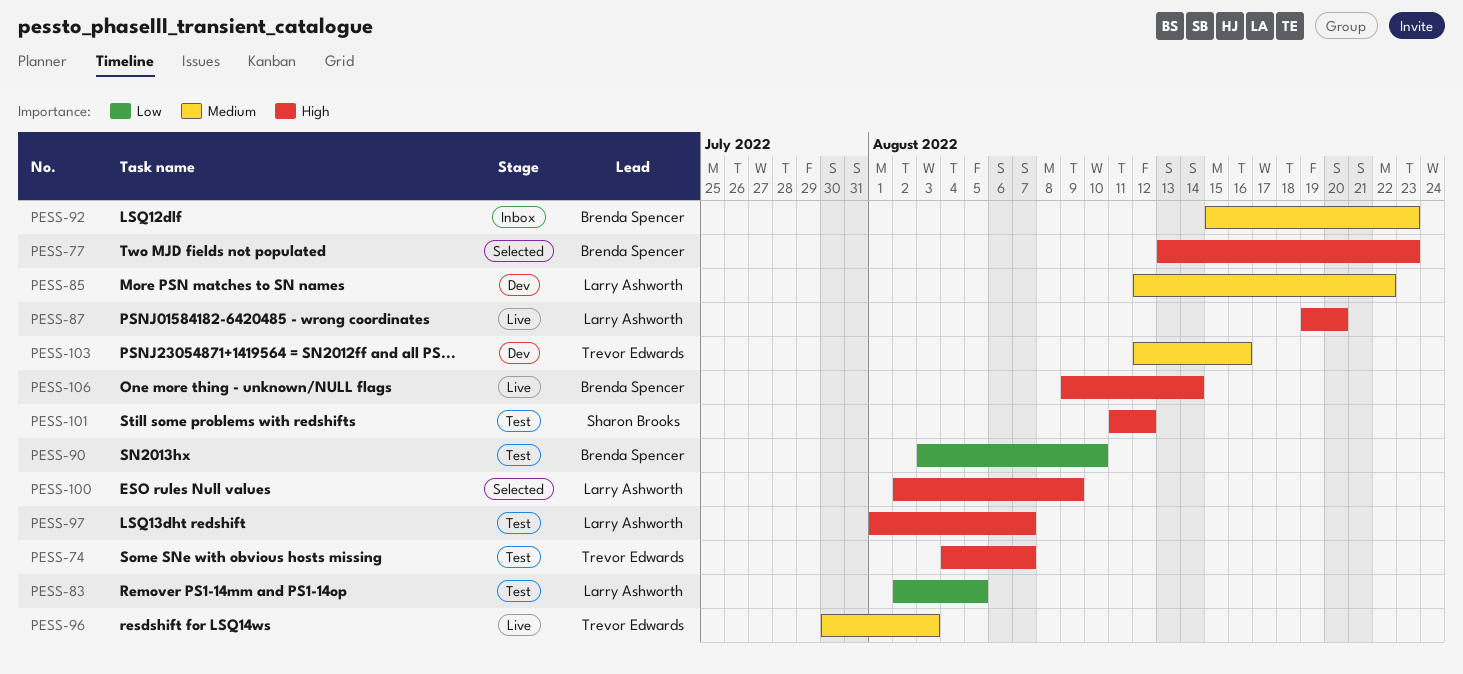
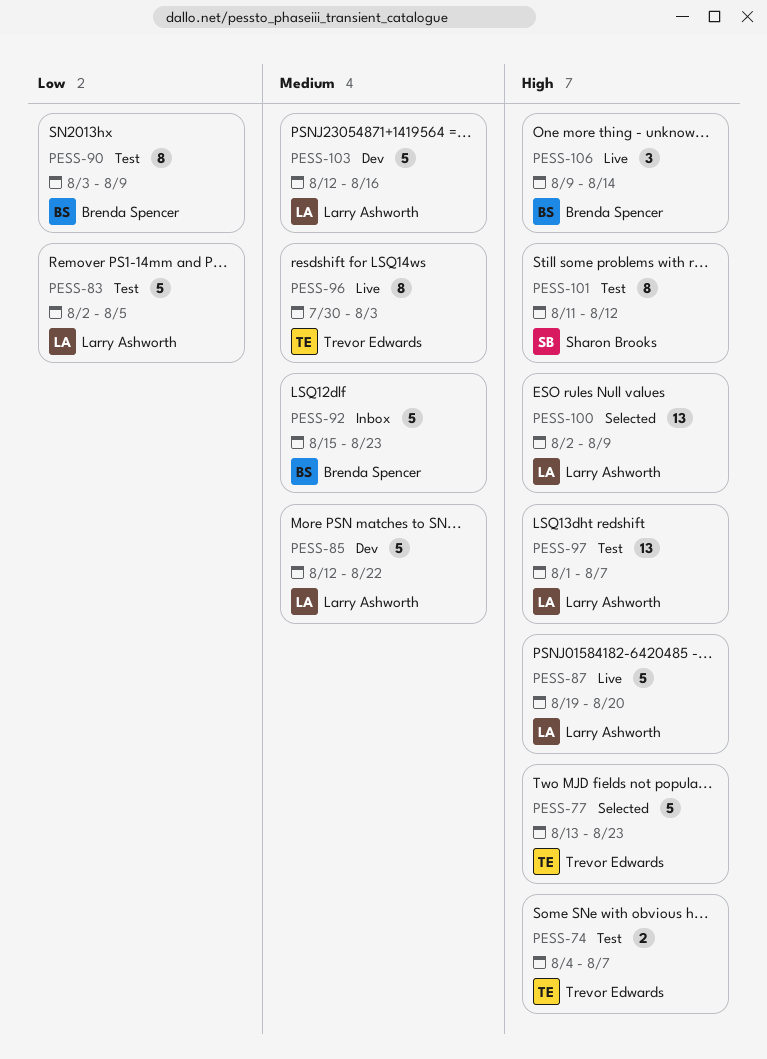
PESS-77, owner: Brenda Spencer -> Trevor Edwards
PESS-90, due: Aug 10 -> Aug 9
PESS-103, owner: Trevor Edwards -> Larry Ashworth

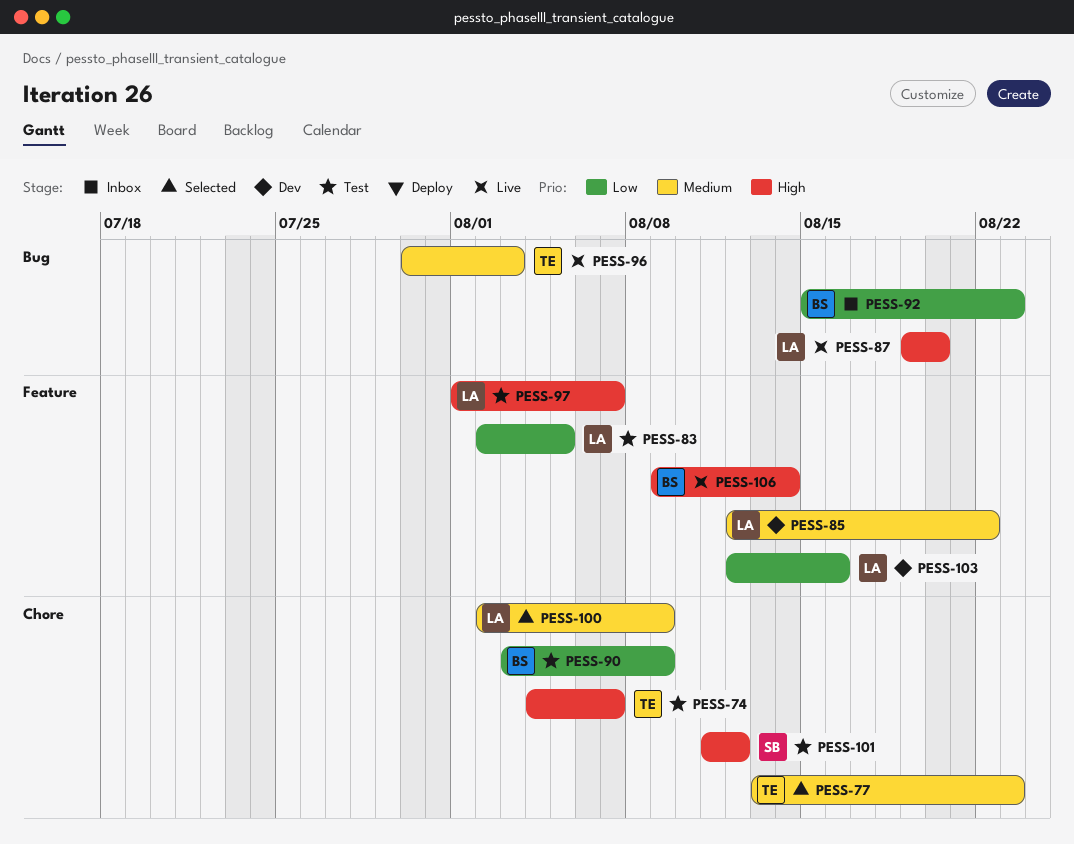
PESS-77, priority: High -> Medium
PESS-92, priority: Medium -> Low
PESS-100, priority: High -> Medium
PESS-103, priority: Medium -> Low

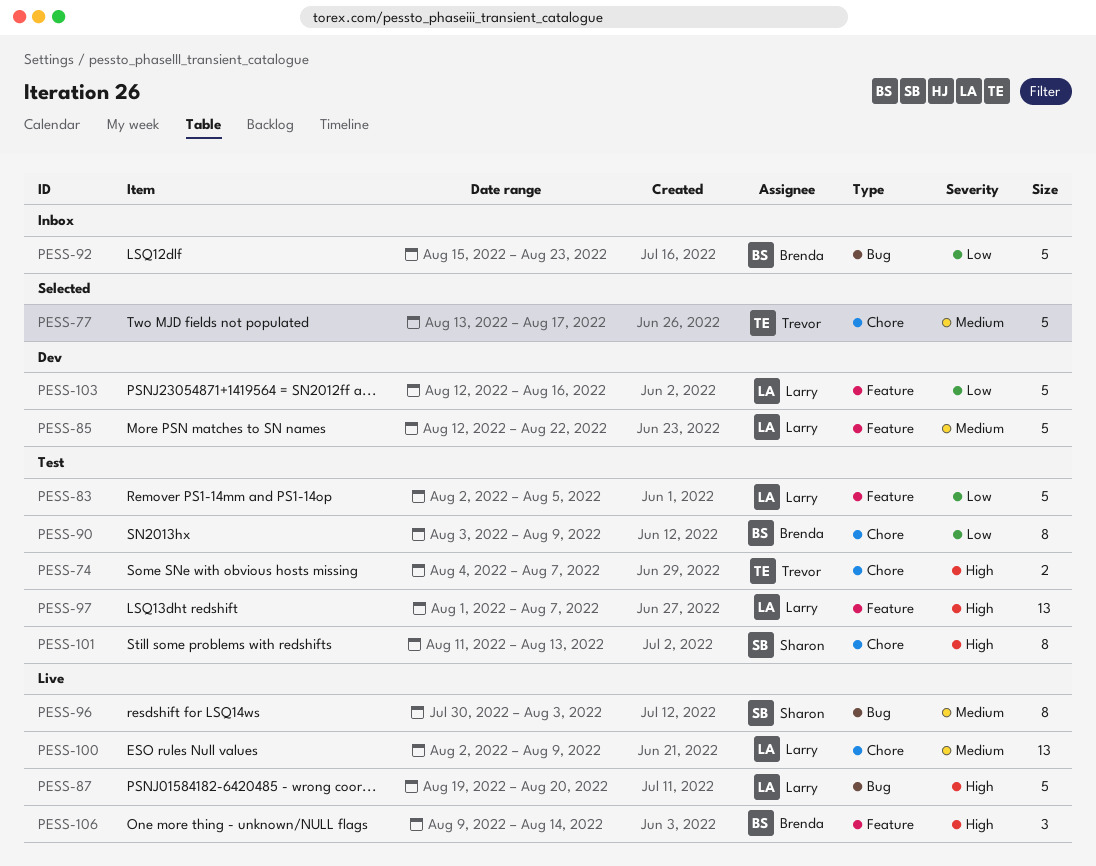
PESS-77, due: Aug 23 -> Aug 17
PESS-96, owner: Trevor -> Sharon
PESS-100, status: Selected -> Live
PESS-101, due: Aug 12 -> Aug 13

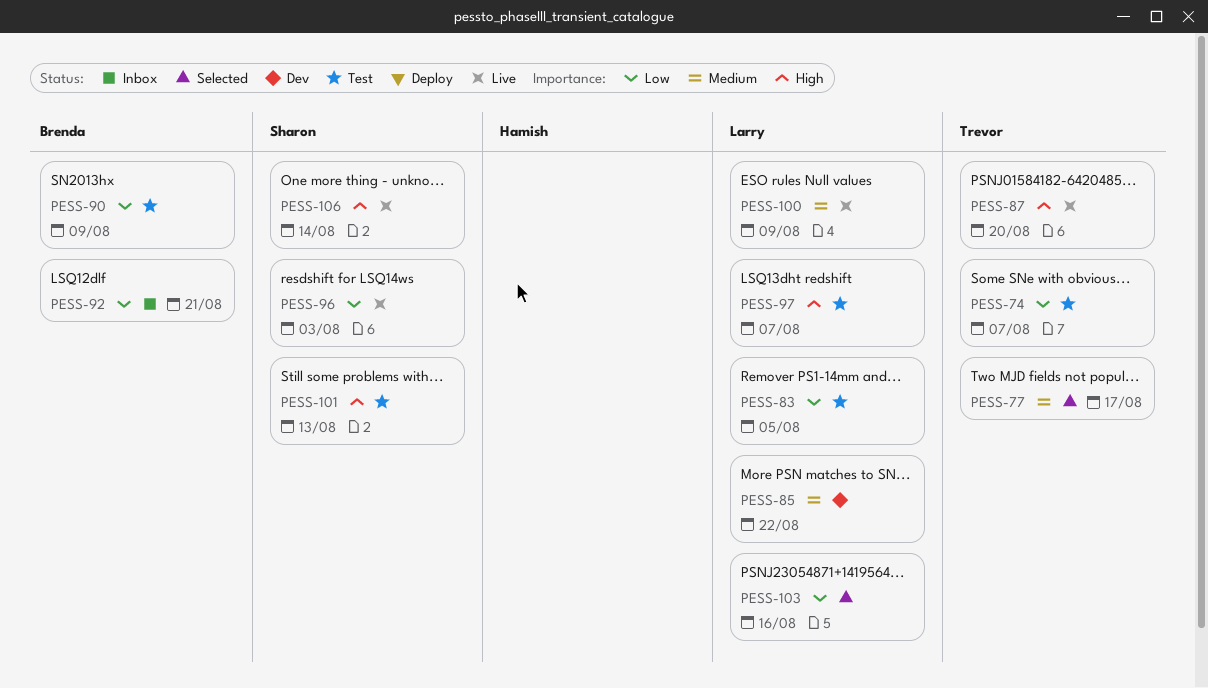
PESS-74, priority: High -> Low
PESS-87, owner: Larry -> Trevor
PESS-92, due: Aug 23 -> Aug 21
PESS-96, priority: Medium -> Low
PESS-103, status: Dev -> Selected
PESS-106, owner: Brenda -> Sharon

